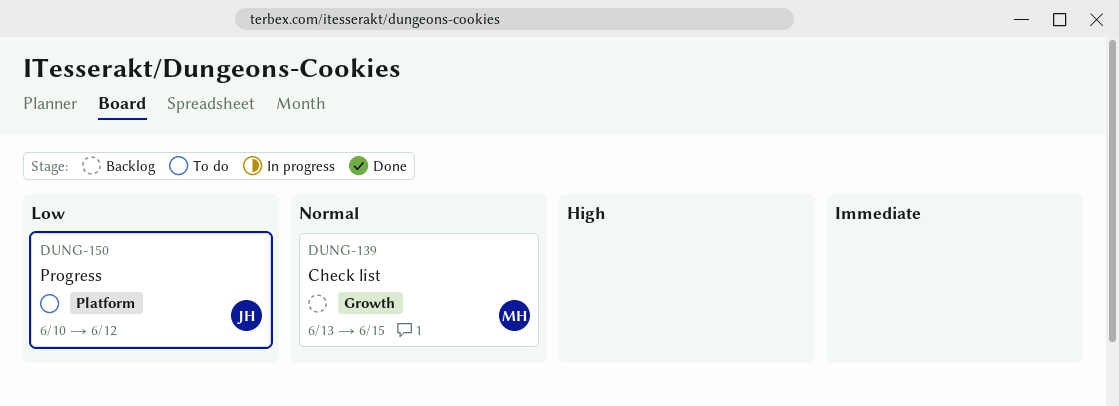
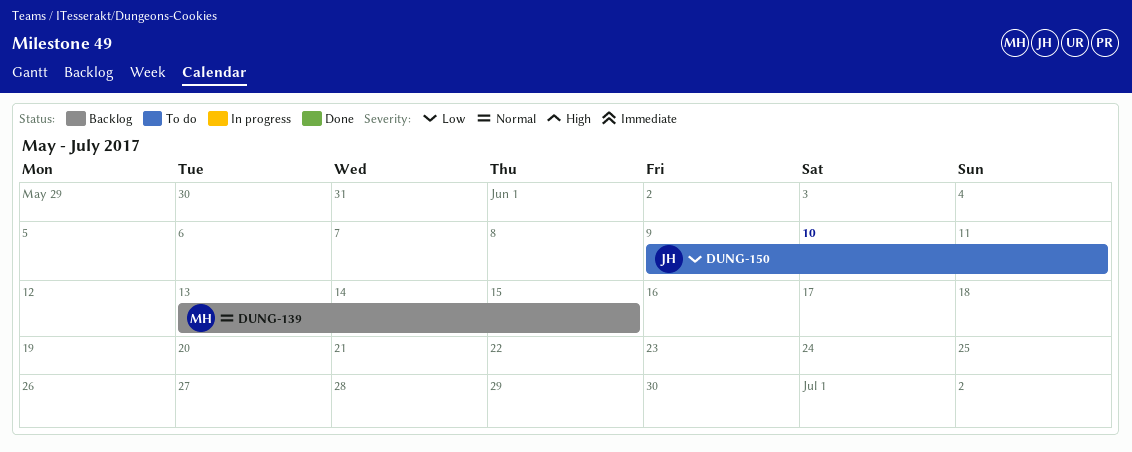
DUNG-150, start: Jun 10 -> Jun 9
DUNG-150, due: Jun 12 -> Jun 11

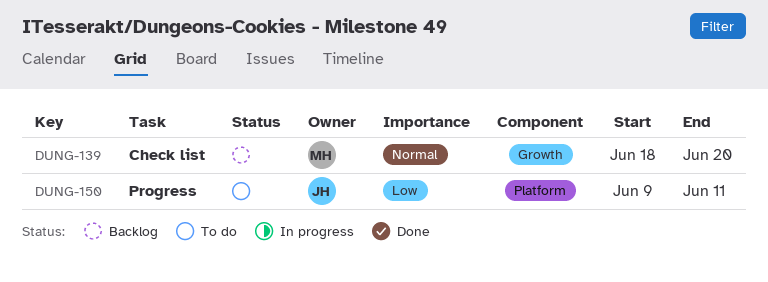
DUNG-139, start: Jun 13 -> Jun 18
DUNG-139, due: Jun 15 -> Jun 20

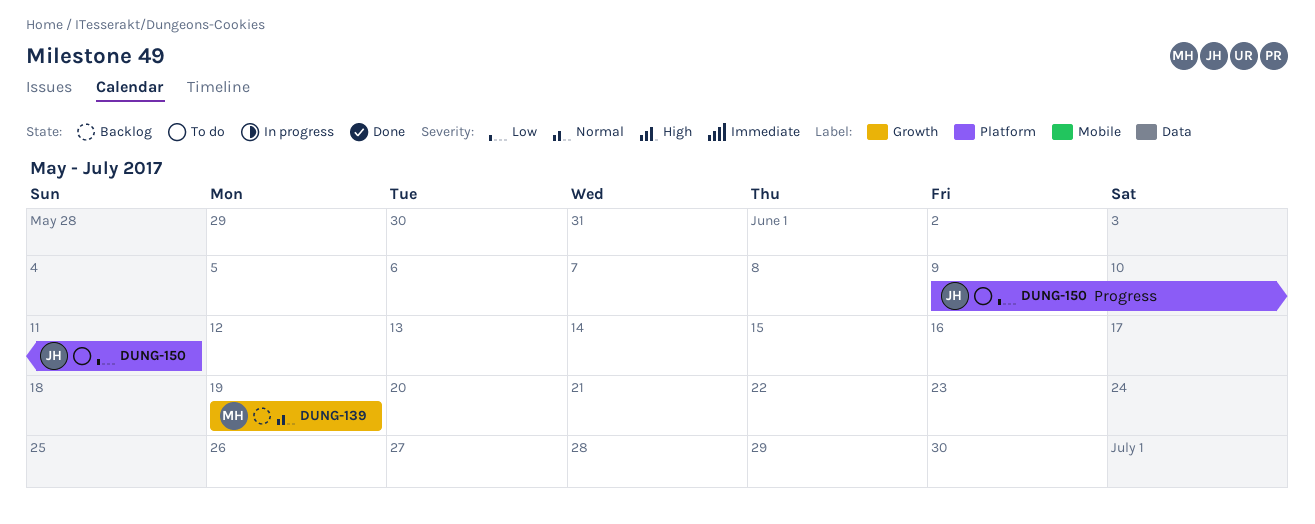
DUNG-139, start: Jun 18 -> Jun 19
DUNG-139, due: Jun 20 -> Jun 19

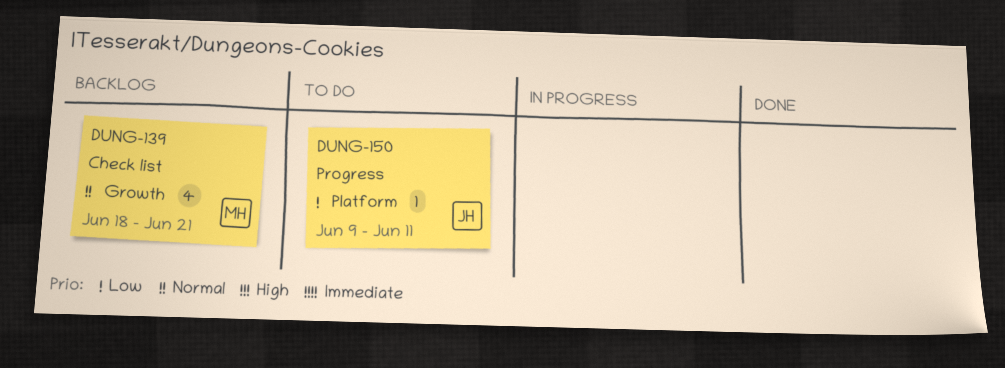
DUNG-139, start: Jun 19 -> Jun 18
DUNG-139, due: Jun 19 -> Jun 21

